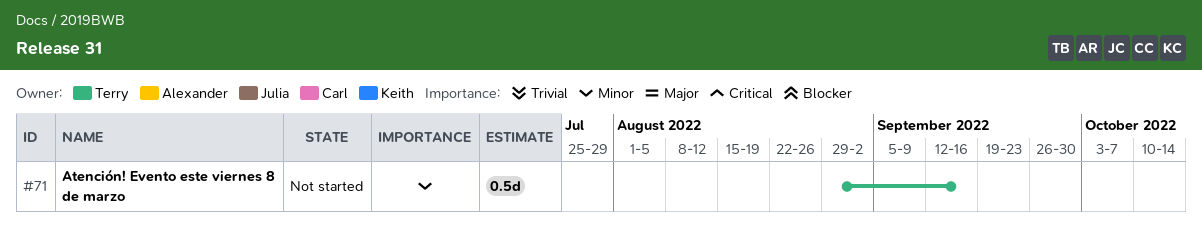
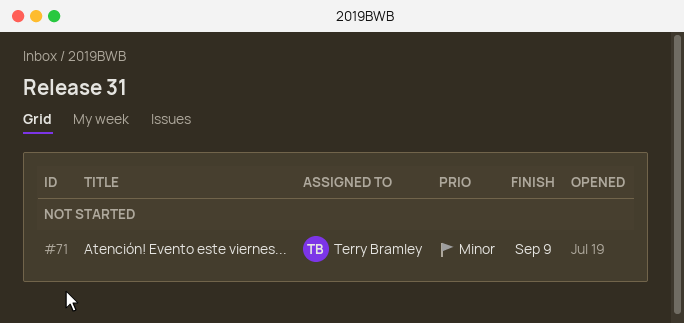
#71, due: Sep 16 -> Sep 9

